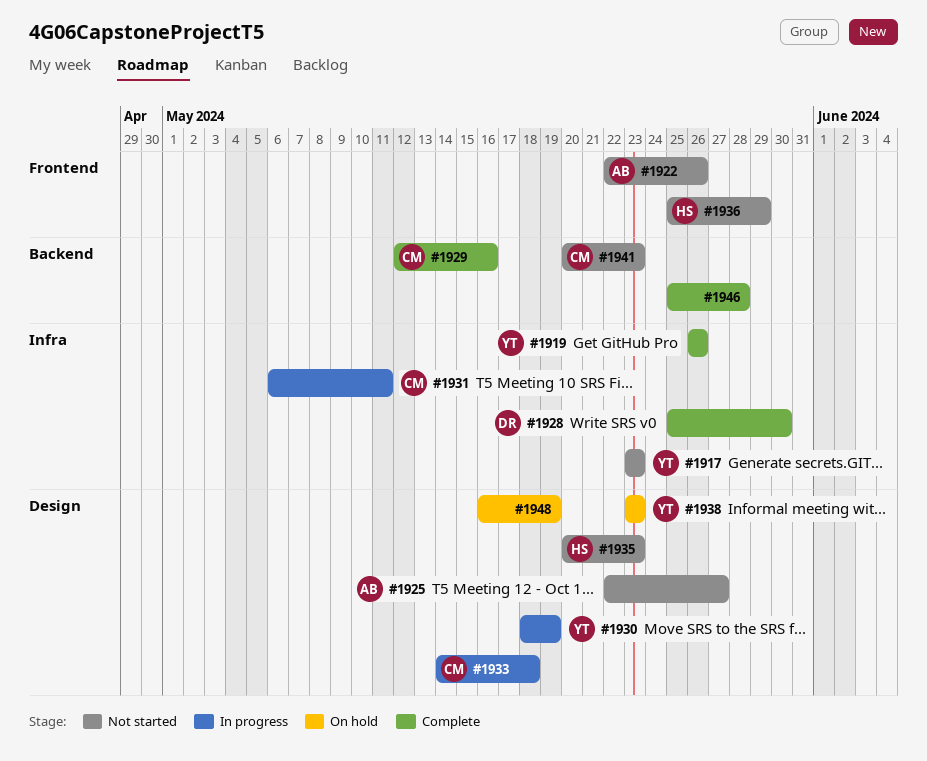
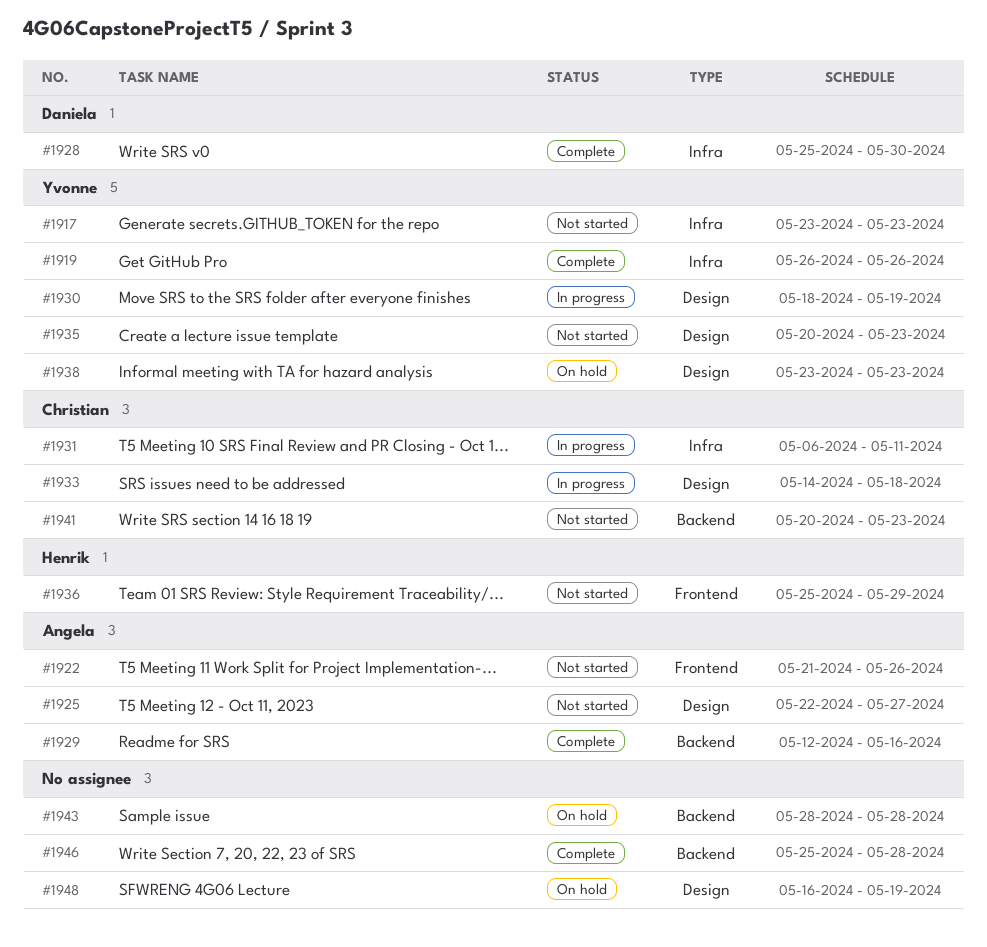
#1922, start: May 22 -> May 21
#1929, owner: Christian -> Angela
#1935, owner: Henrik -> Yvonne
#1943: none -> present

